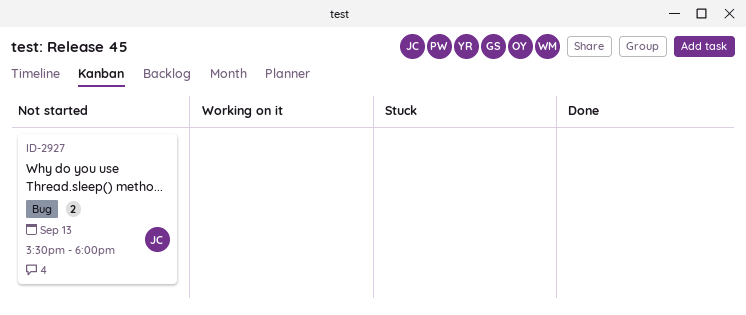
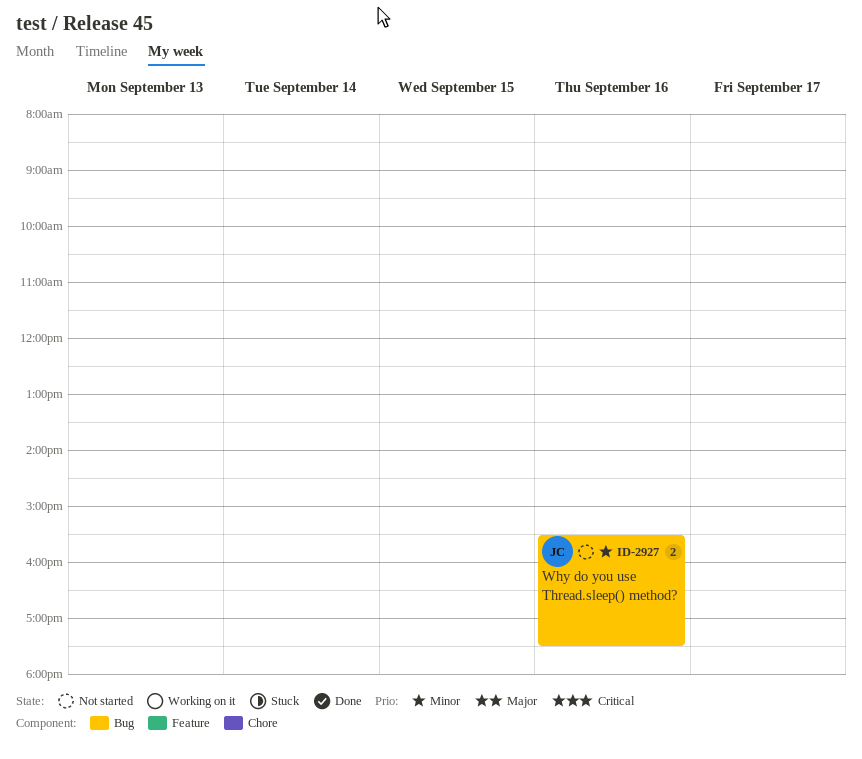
ID-2927, day: Sep 13 -> Sep 16
ID-2927, ends: 18:00 -> 17:30

